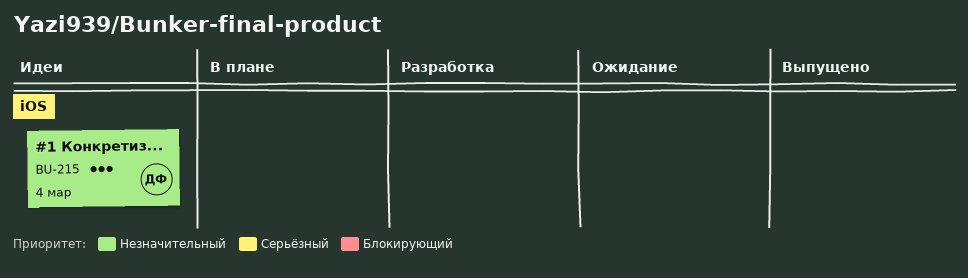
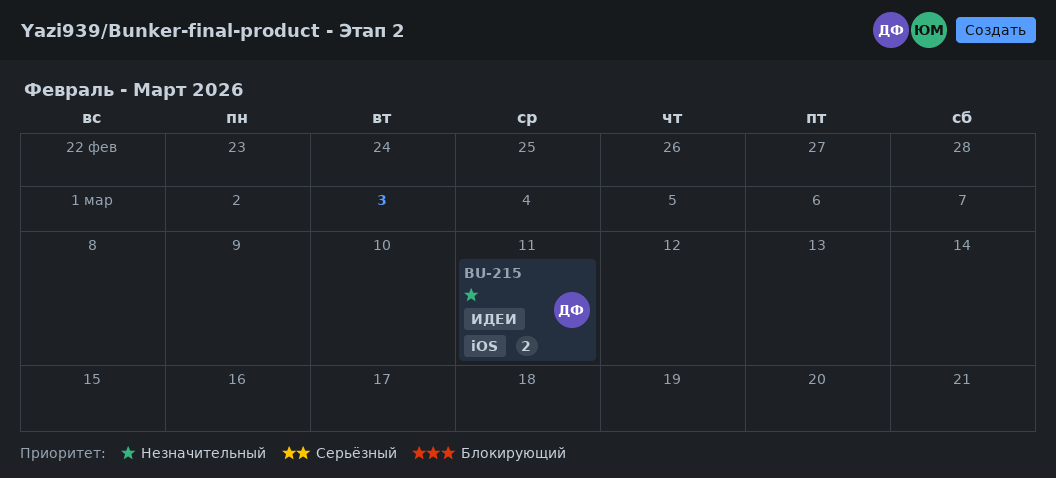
BU-215, estimate: 3 -> 2
BU-215, due: Mar 4 -> Mar 11

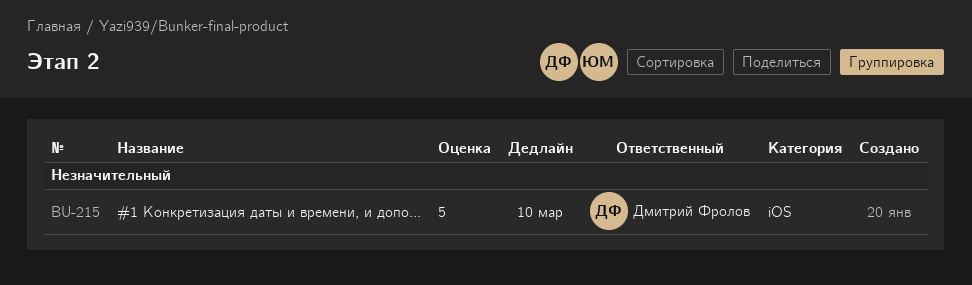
BU-215, estimate: 2 -> 5
BU-215, due: Mar 11 -> Mar 10

